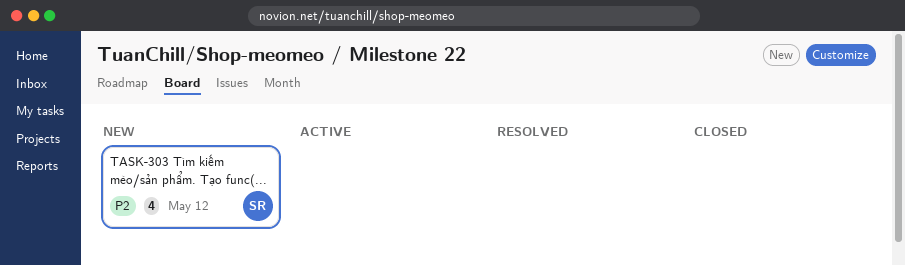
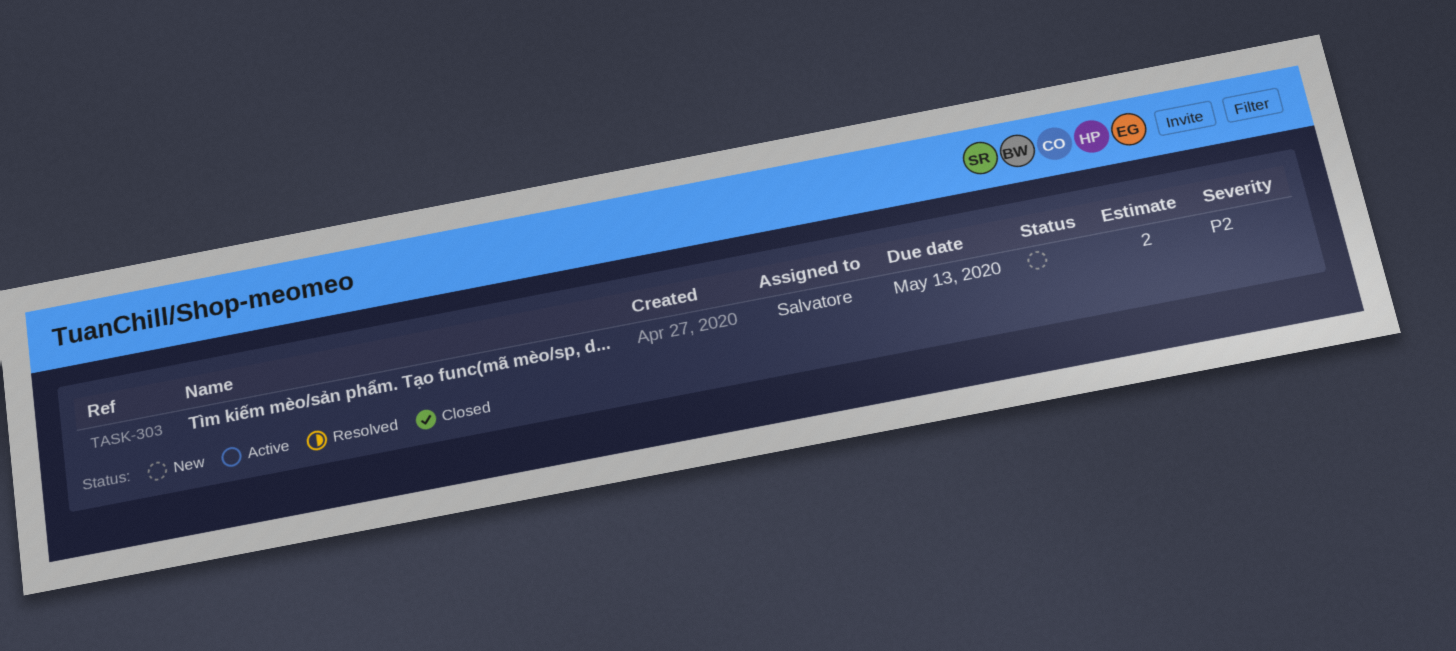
TASK-303, estimate: 4 -> 2
TASK-303, due: May 12 -> May 13

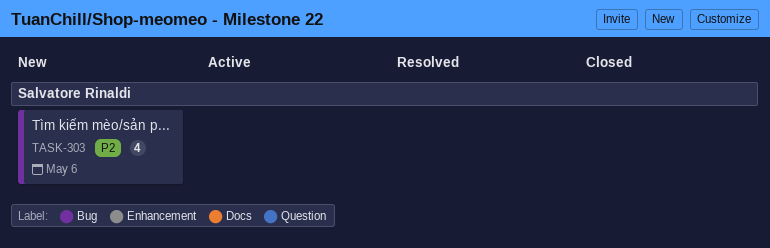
TASK-303, estimate: 2 -> 4
TASK-303, due: May 13 -> May 6

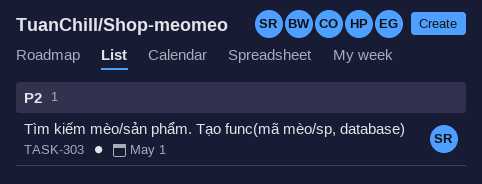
TASK-303, estimate: 4 -> 1
TASK-303, due: May 6 -> May 1

